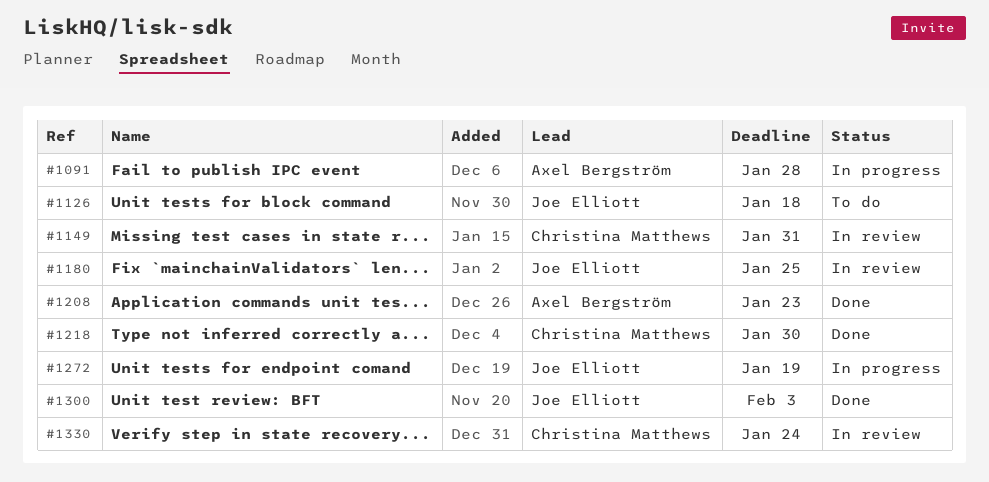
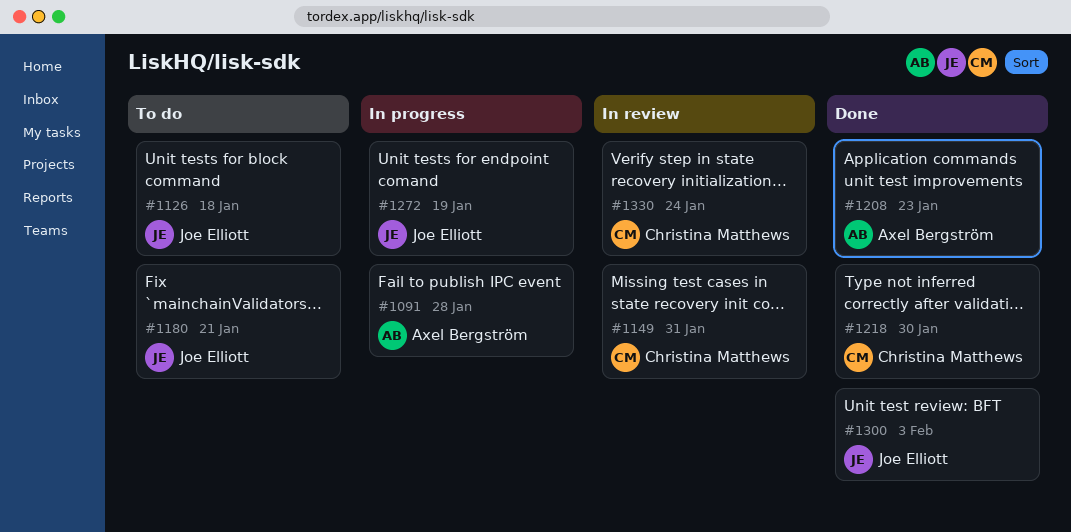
#1180, status: In review -> To do
#1180, due: Jan 25 -> Jan 21

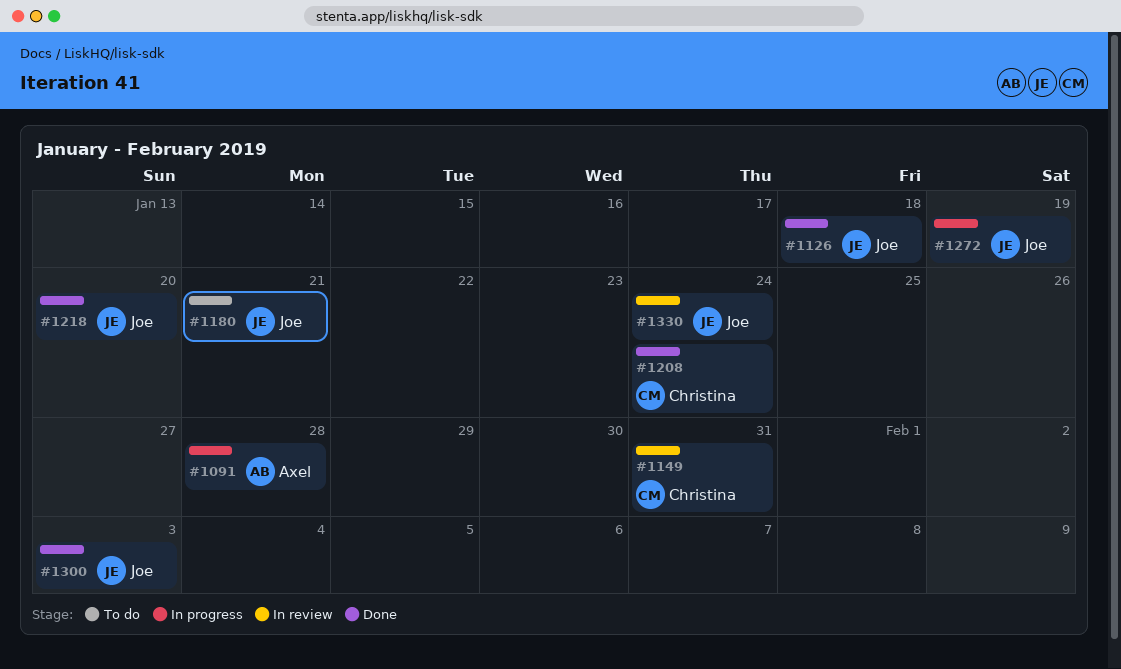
#1126, status: To do -> Done
#1208, owner: Axel Bergström -> Christina Matthews
#1208, due: Jan 23 -> Jan 24
#1218, owner: Christina Matthews -> Joe Elliott
#1218, due: Jan 30 -> Jan 20
#1330, owner: Christina Matthews -> Joe Elliott

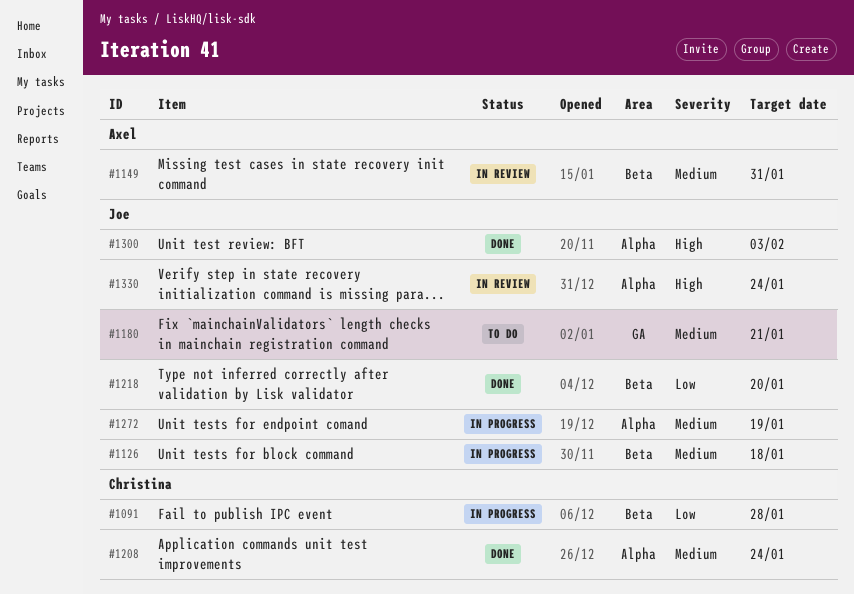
#1091, owner: Axel -> Christina
#1126, status: Done -> In progress
#1149, owner: Christina -> Axel

